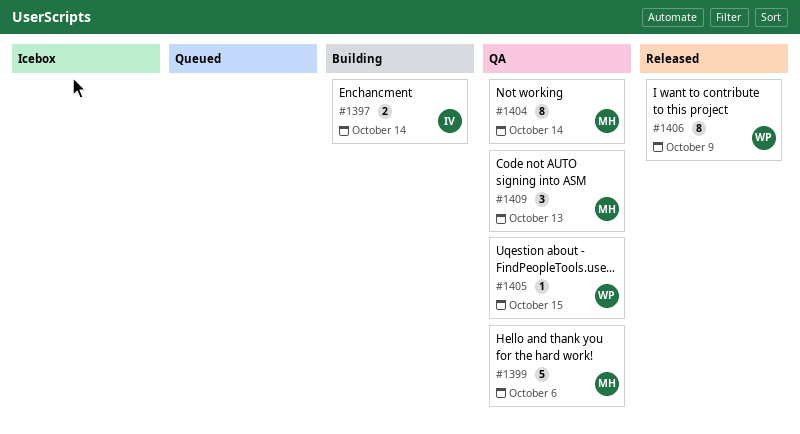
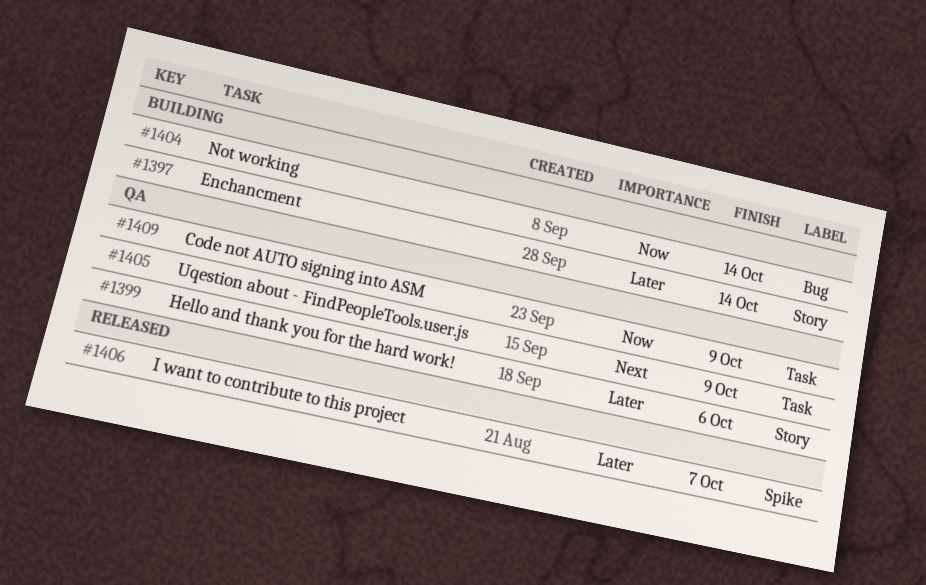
#1404, status: QA -> Building
#1405, due: Oct 15 -> Oct 9
#1406, due: Oct 9 -> Oct 7
#1409, due: Oct 13 -> Oct 9

